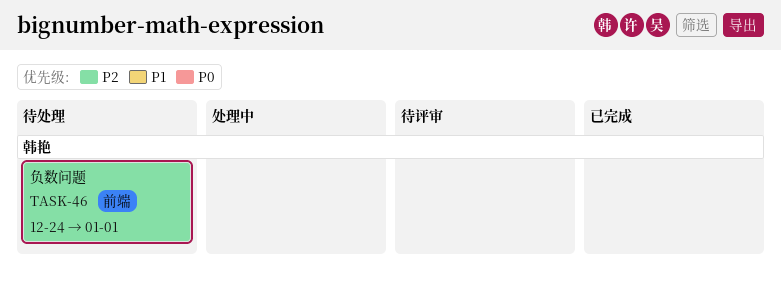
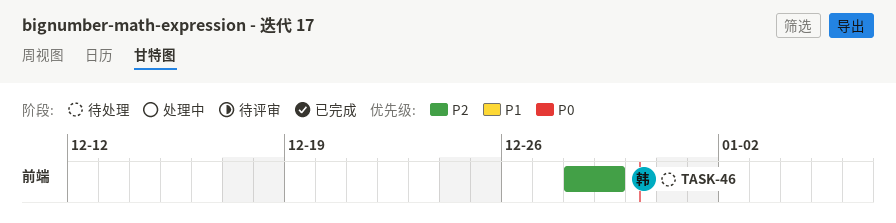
TASK-46, start: Dec 24 -> Dec 28
TASK-46, due: Jan 1 -> Dec 29

